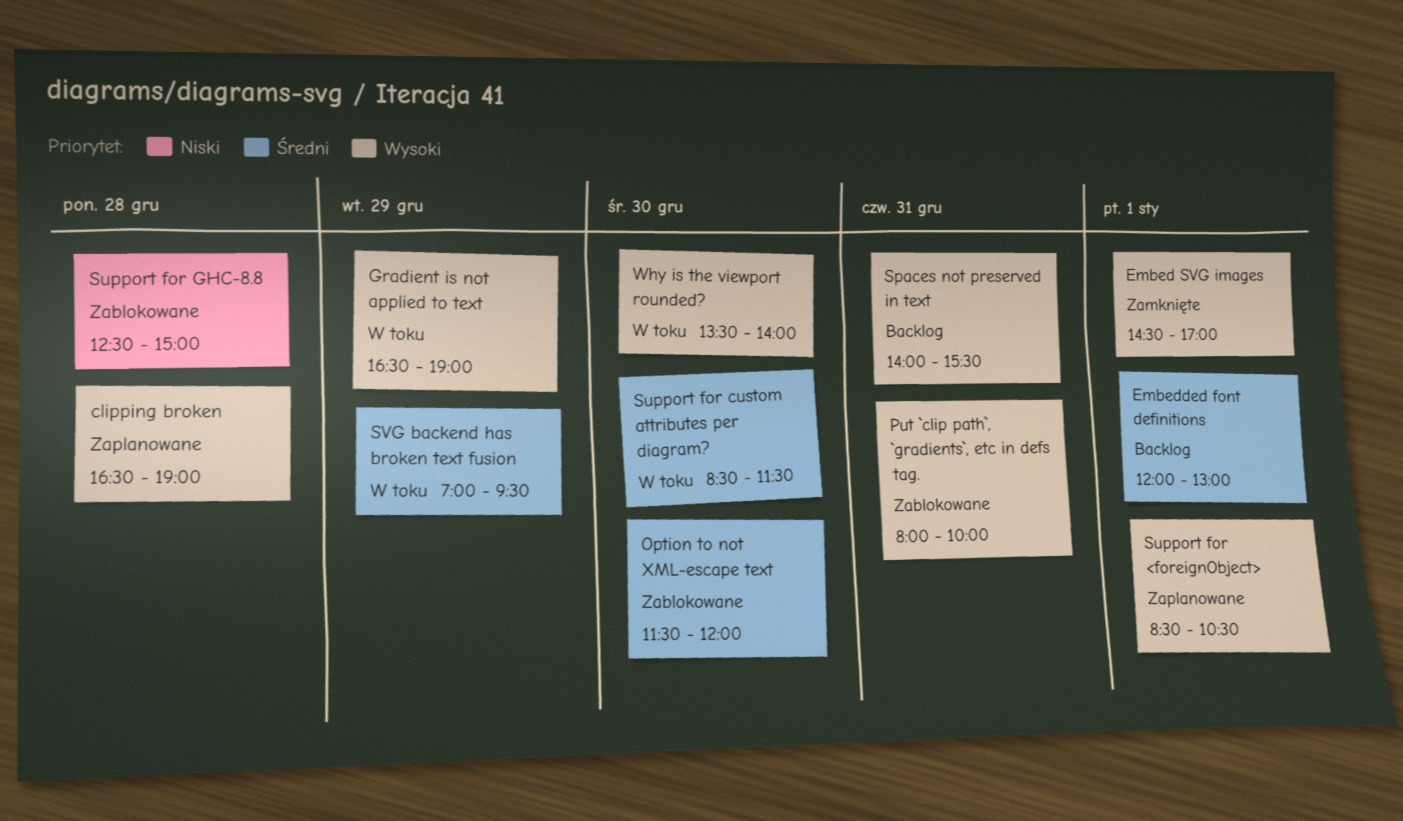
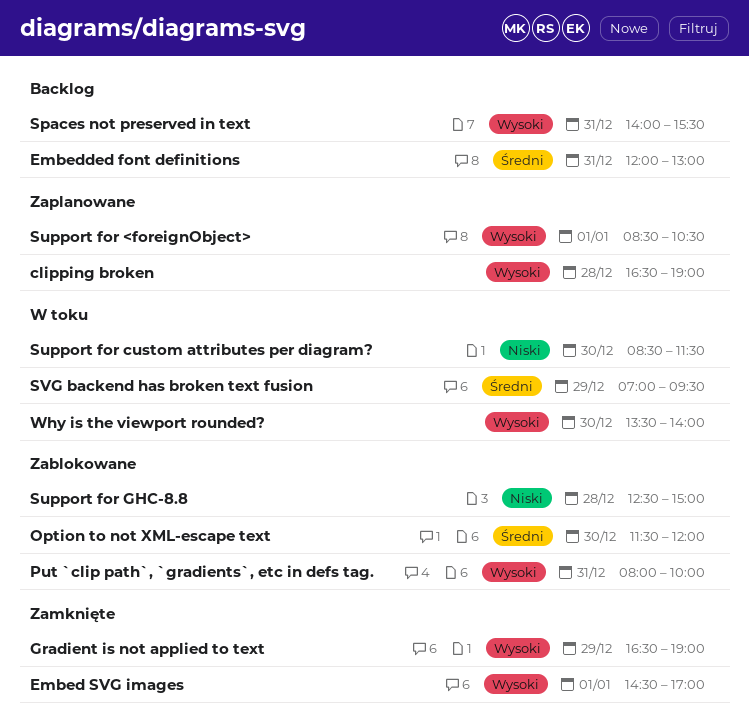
Embedded font definitions, day: Jan 1 -> Dec 31
Gradient is not applied to text, status: W toku -> Zamknięte
Support for custom attributes per diagram?, priority: Średni -> Niski

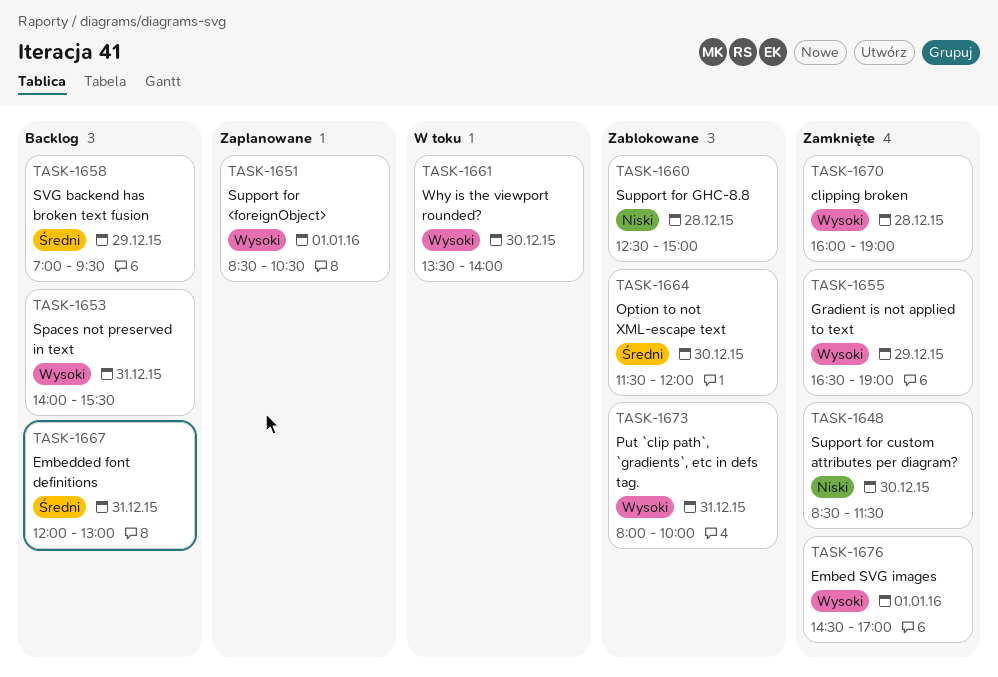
clipping broken, status: Zaplanowane -> Zamknięte
clipping broken, begins: 16:30 -> 16:00
Support for custom attributes per diagram?, status: W toku -> Zamknięte
SVG backend has broken text fusion, status: W toku -> Backlog

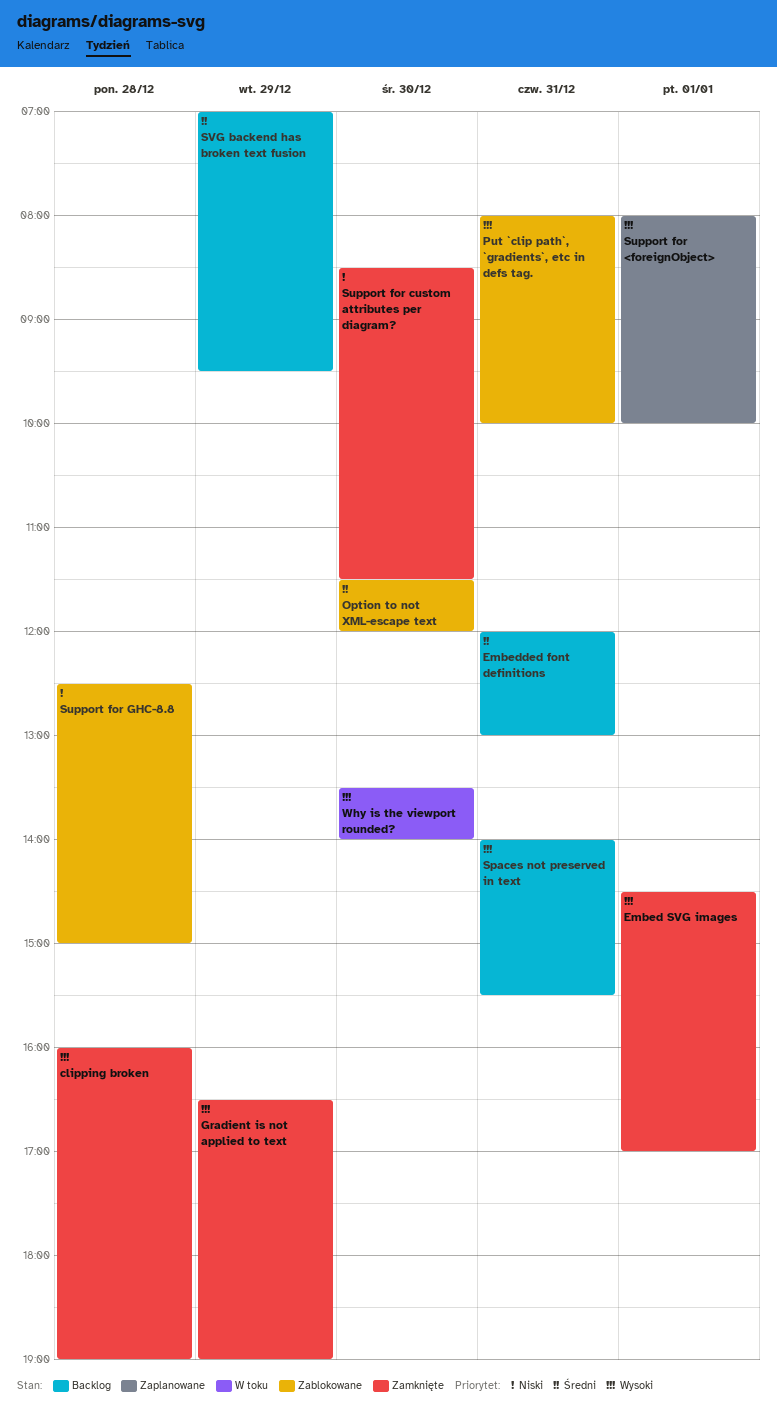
Support for <foreignObject>, begins: 08:30 -> 08:00
Support for <foreignObject>, ends: 10:30 -> 10:00

